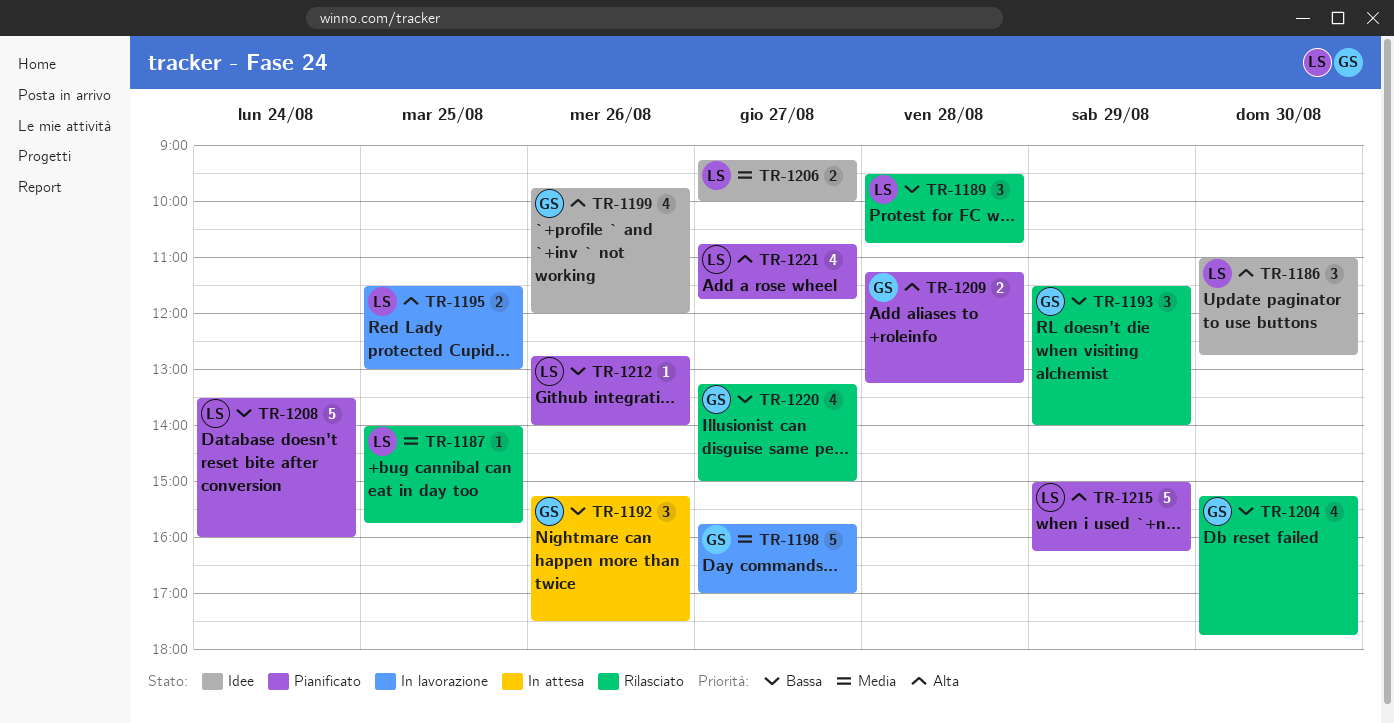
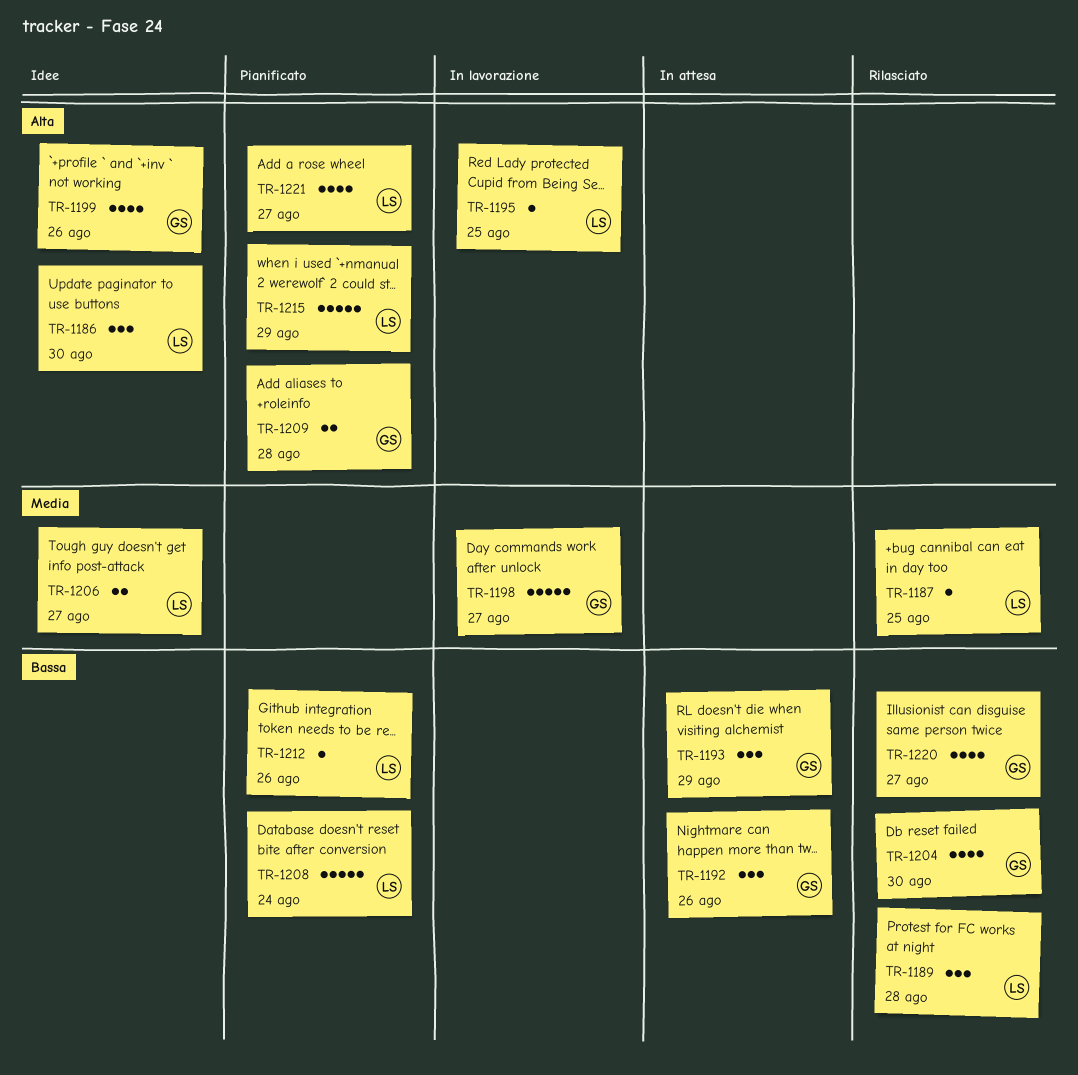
TR-1193, status: Rilasciato -> In attesa
TR-1195, estimate: 2 -> 1

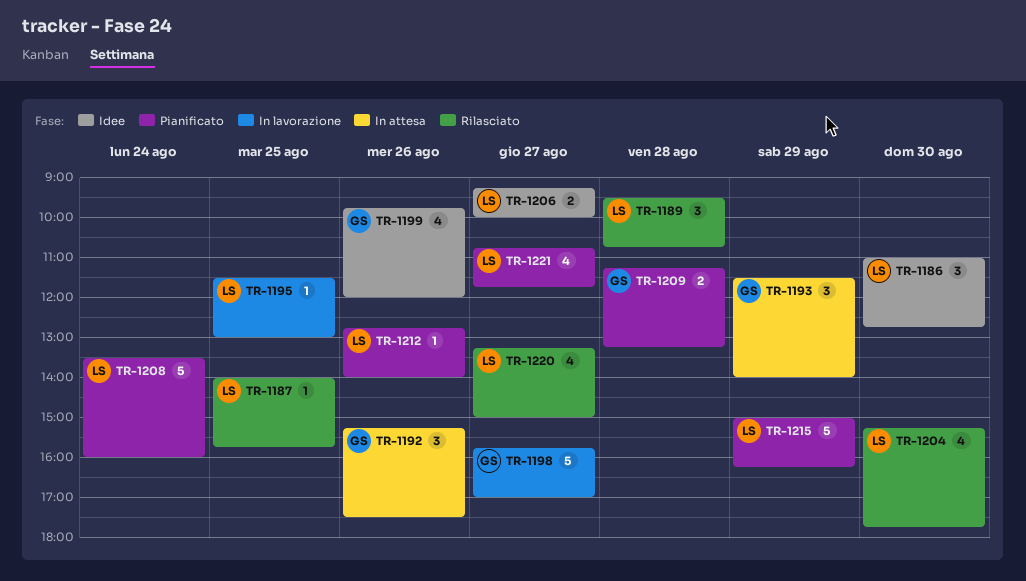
TR-1204, owner: GS -> LS
TR-1220, owner: GS -> LS

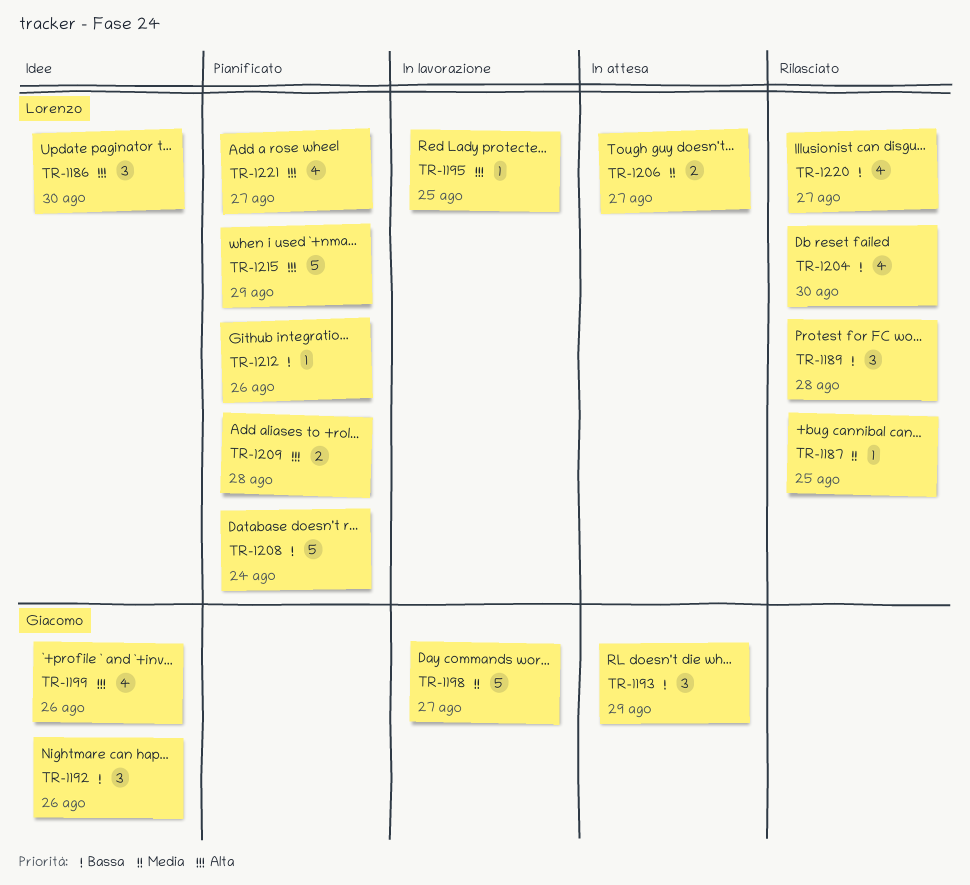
TR-1192, status: In attesa -> Idee
TR-1206, status: Idee -> In attesa
TR-1209, owner: Giacomo -> Lorenzo

